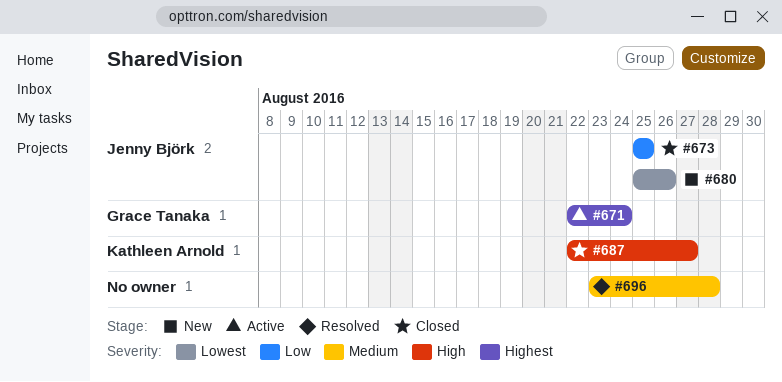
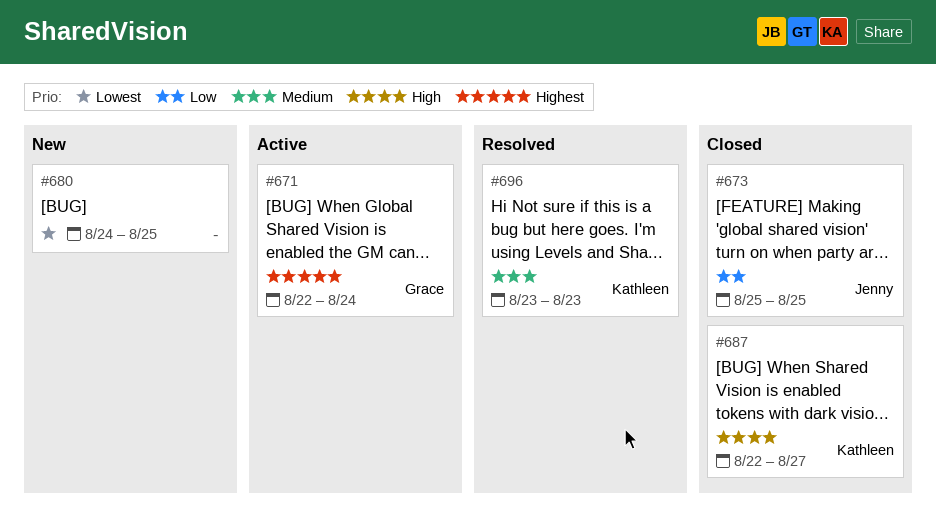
#680, owner: Jenny Björk -> none
#680, start: Aug 25 -> Aug 24
#680, due: Aug 26 -> Aug 25
#696, owner: none -> Kathleen Arnold
#696, due: Aug 28 -> Aug 23

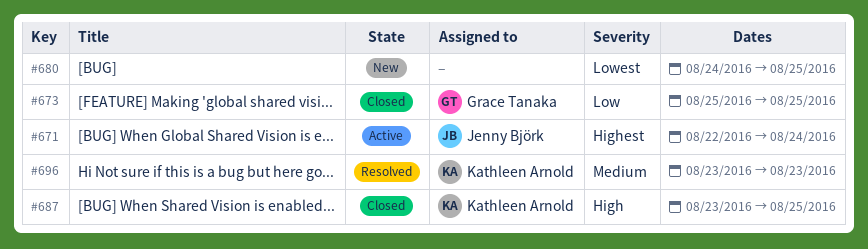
#671, owner: Grace Tanaka -> Jenny Björk
#673, owner: Jenny Björk -> Grace Tanaka
#687, start: Aug 22 -> Aug 23
#687, due: Aug 27 -> Aug 25

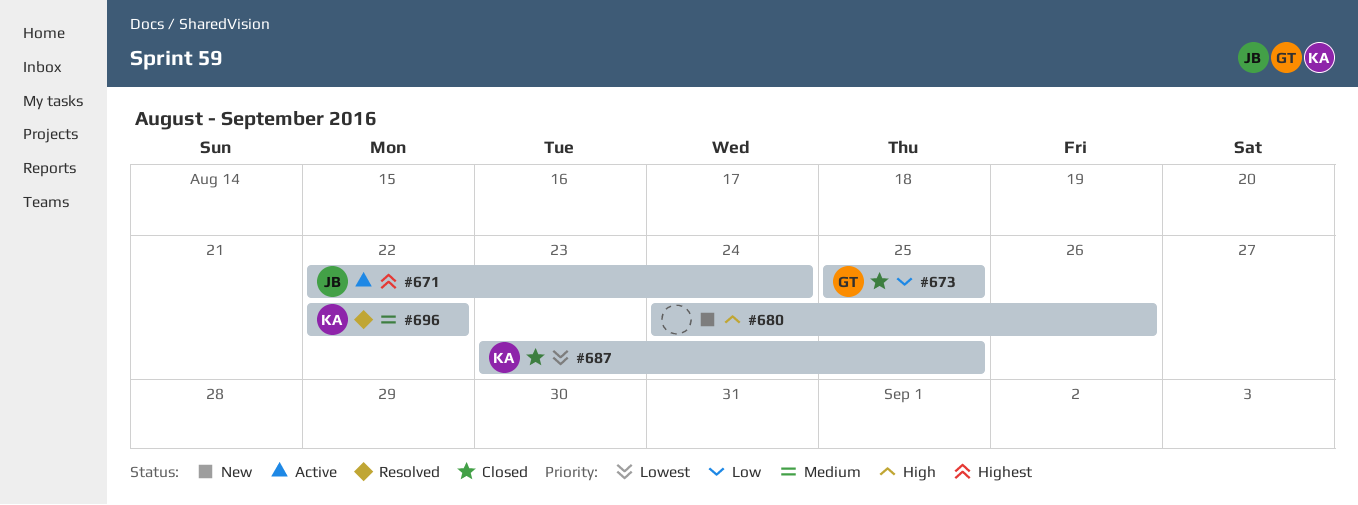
#680, priority: Lowest -> High
#680, due: Aug 25 -> Aug 26
#687, priority: High -> Lowest
#696, start: Aug 23 -> Aug 22
#696, due: Aug 23 -> Aug 22

